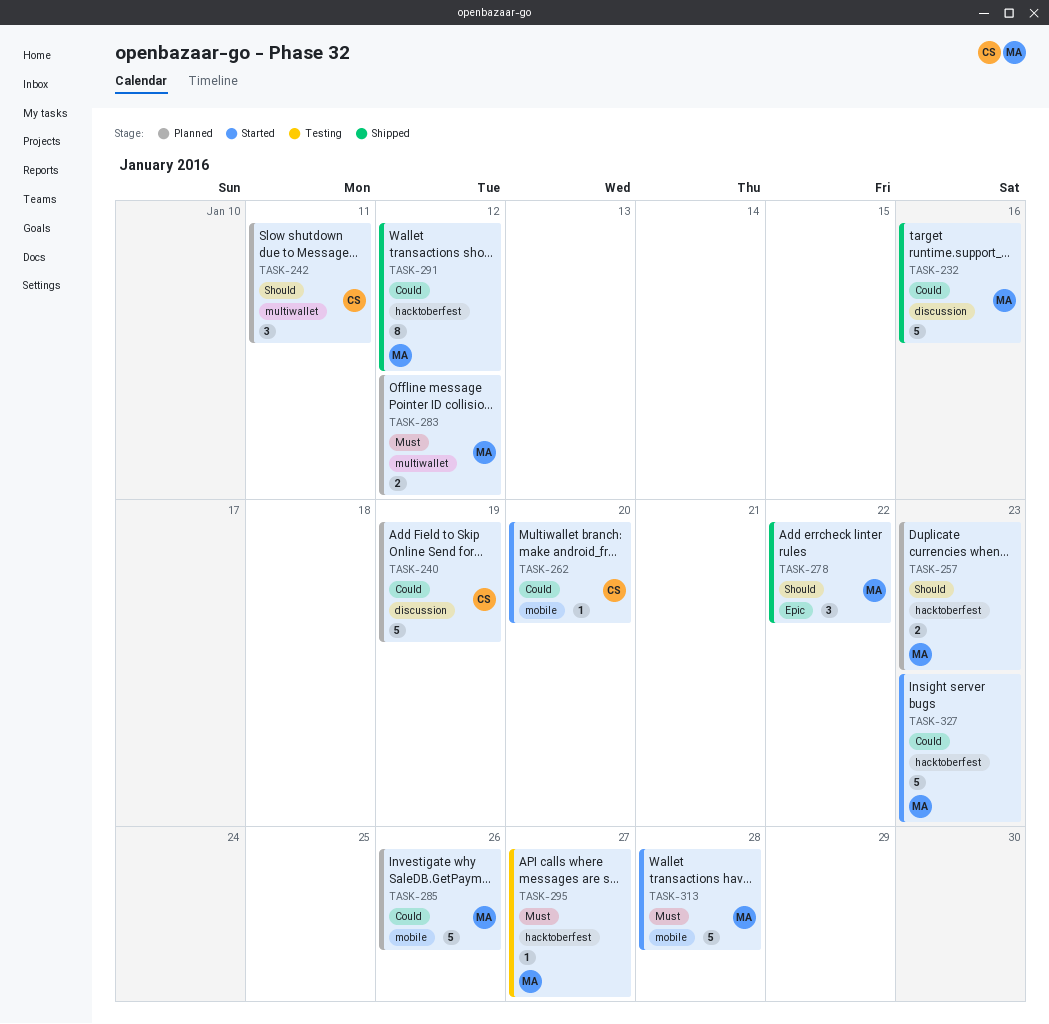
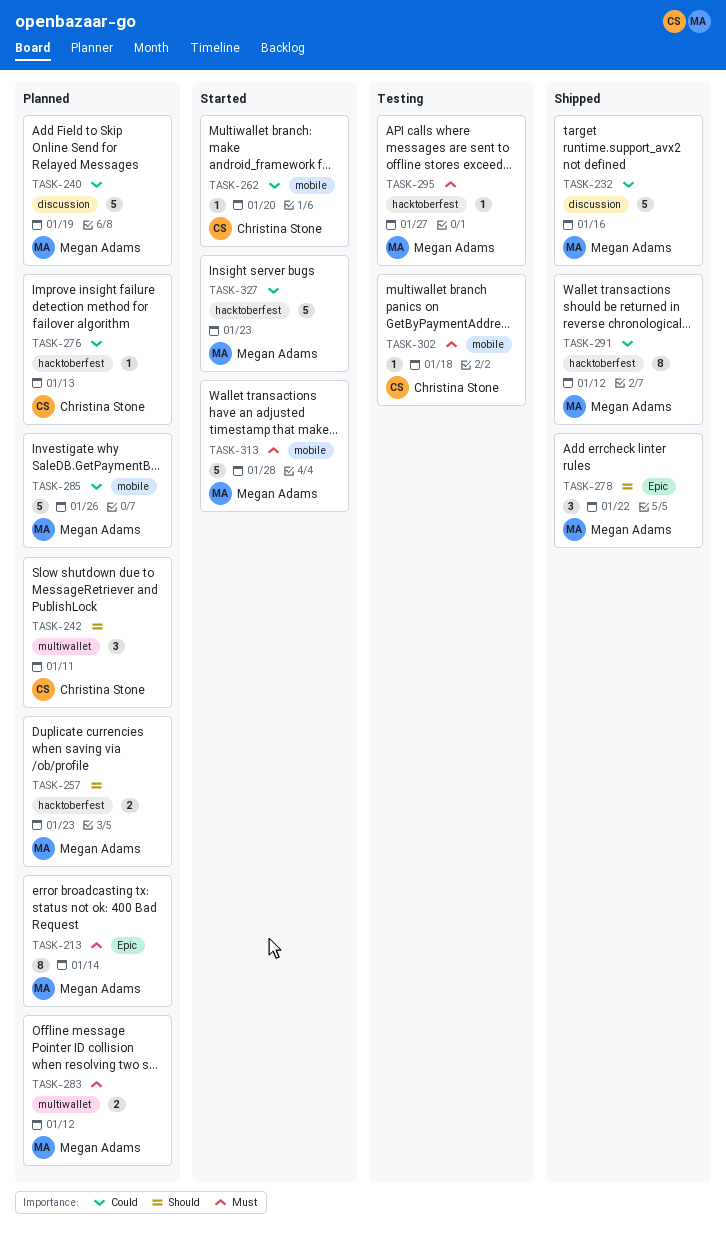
TASK-213: none -> present
TASK-240, owner: Christina Stone -> Megan Adams
TASK-276: none -> present
TASK-302: none -> present

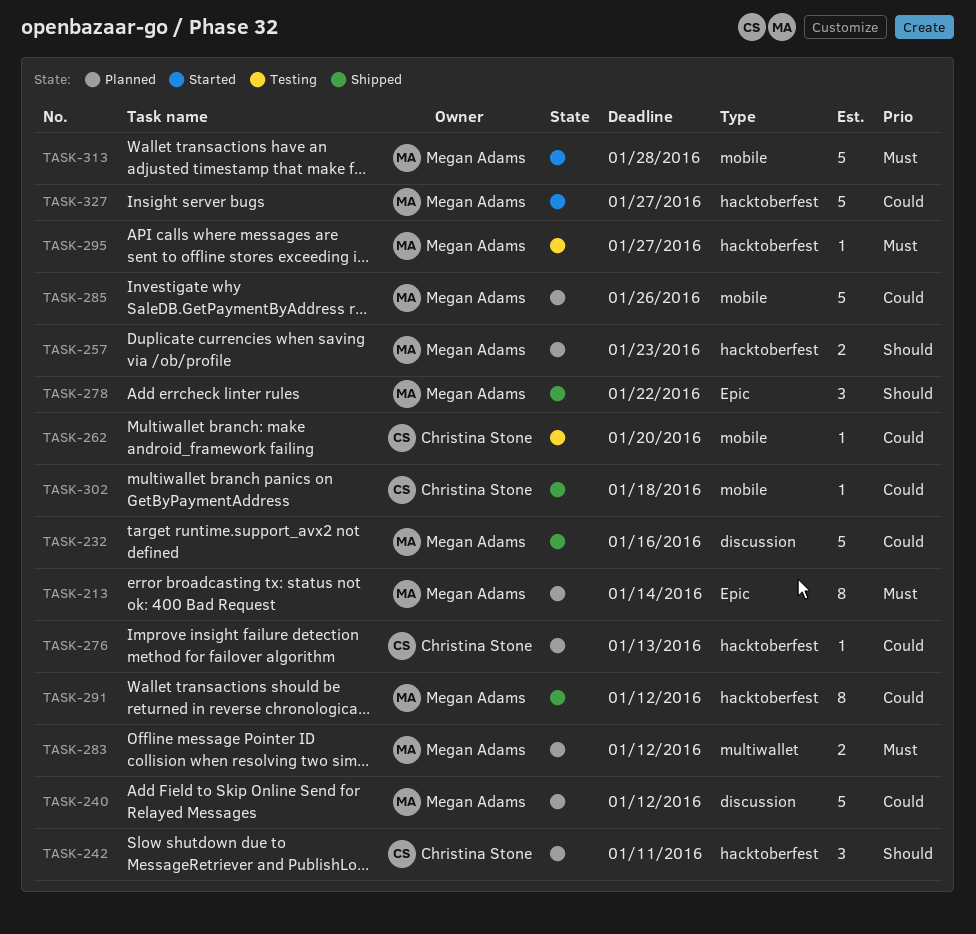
TASK-240, due: Jan 19 -> Jan 12
TASK-242, label: multiwallet -> hacktoberfest
TASK-262, status: Started -> Testing
TASK-302, status: Testing -> Shipped
TASK-302, priority: Must -> Could
TASK-327, due: Jan 23 -> Jan 27

